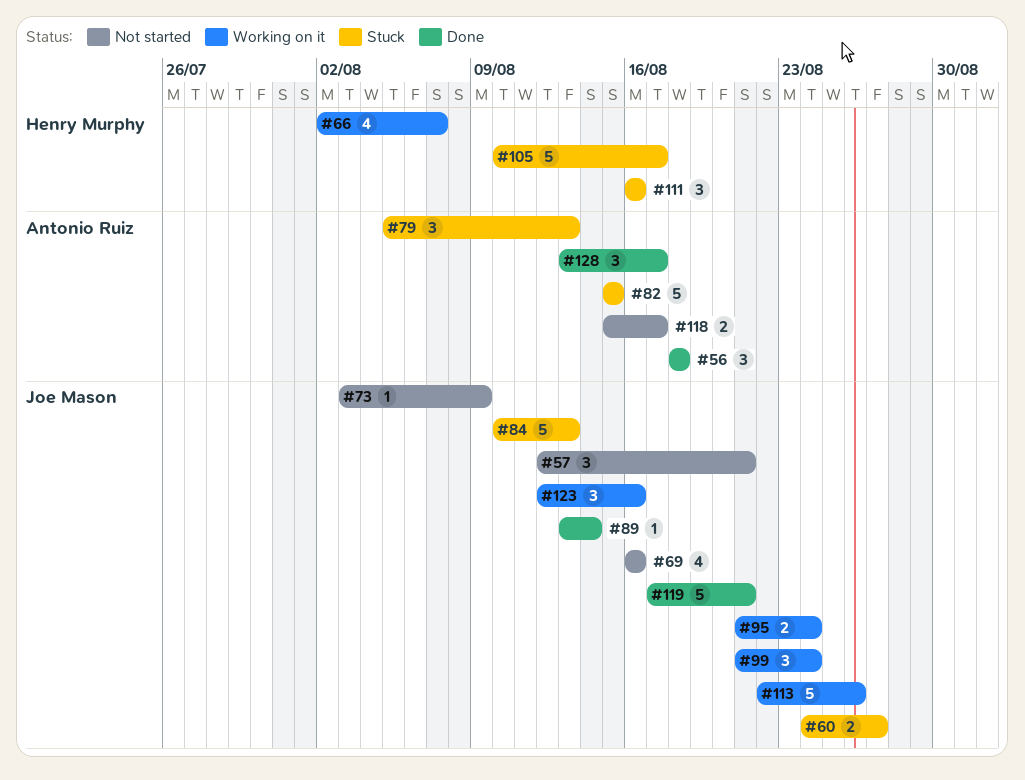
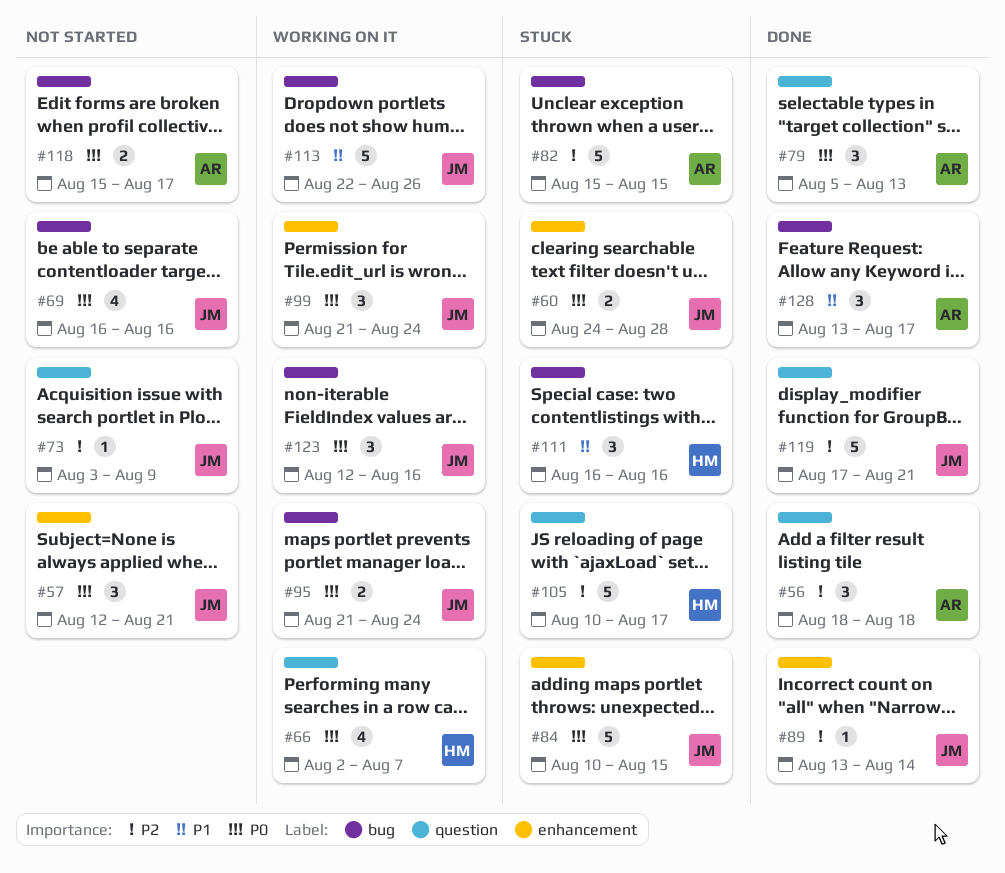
#60, due: Aug 27 -> Aug 28
#79, status: Stuck -> Done
#84, due: Aug 13 -> Aug 15

